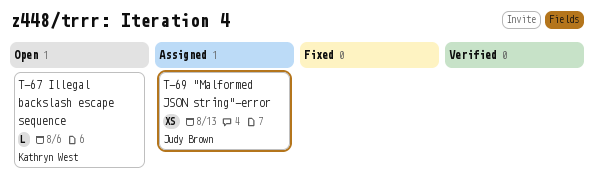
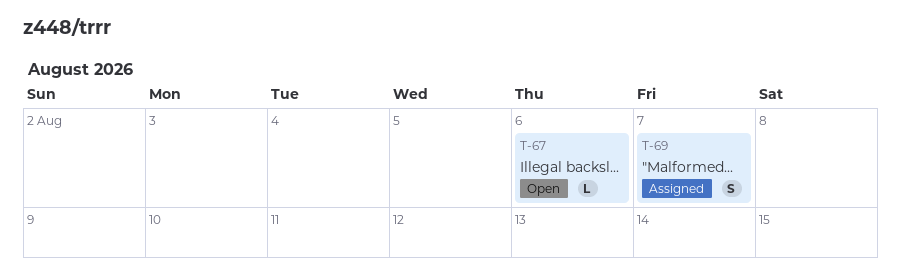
T-69, estimate: XS -> S
T-69, due: Aug 13 -> Aug 7

